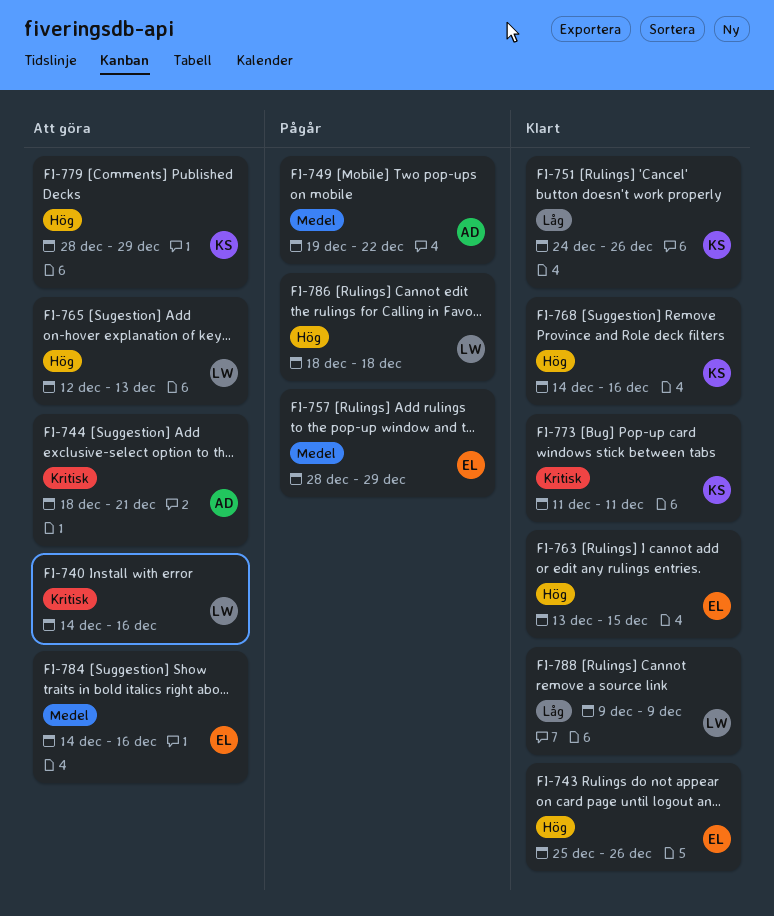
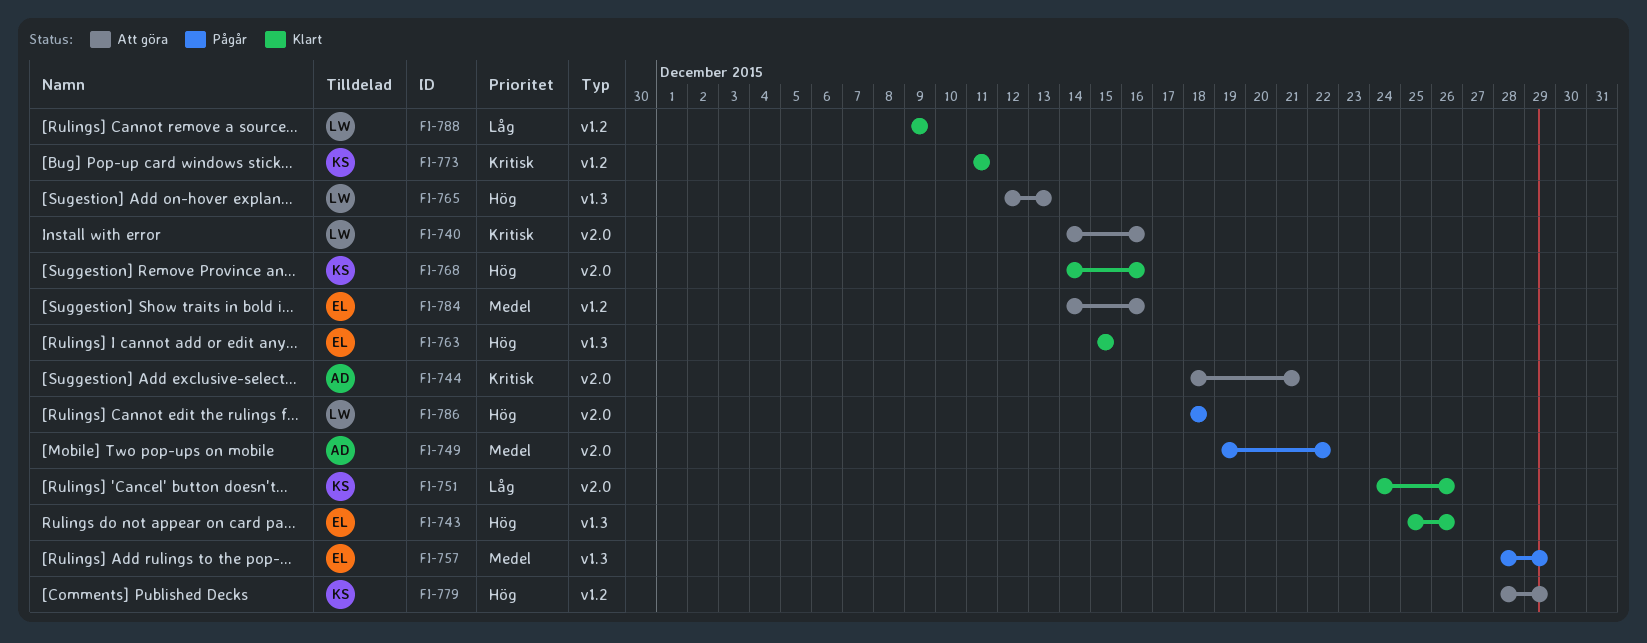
FI-763, start: Dec 13 -> Dec 15

